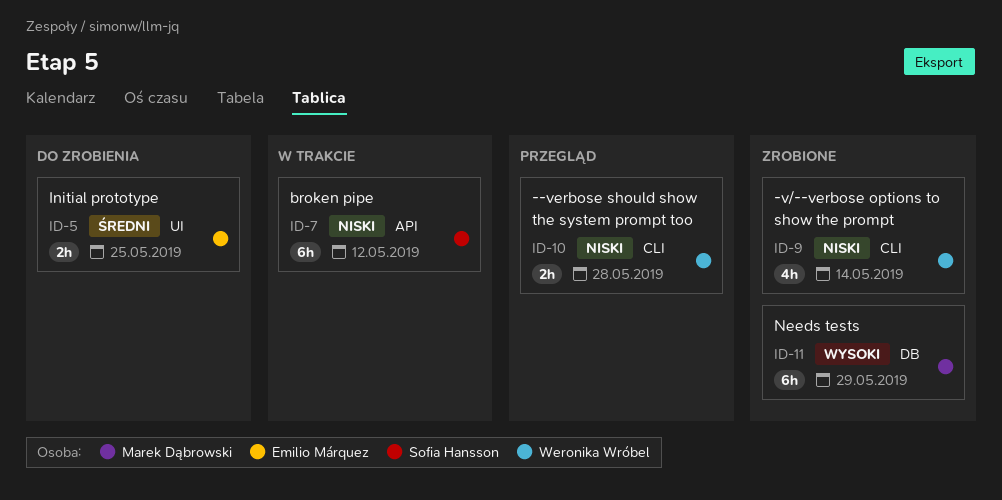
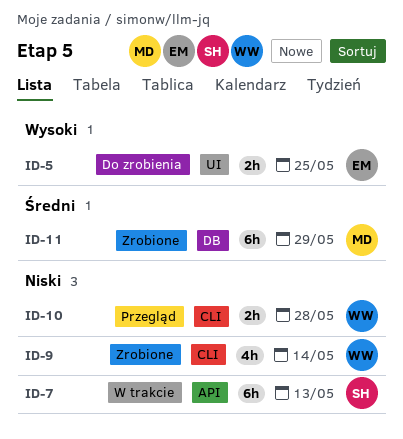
ID-5, priority: Średni -> Wysoki
ID-7, due: May 12 -> May 13
ID-11, priority: Wysoki -> Średni

